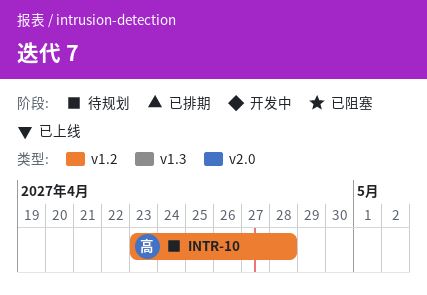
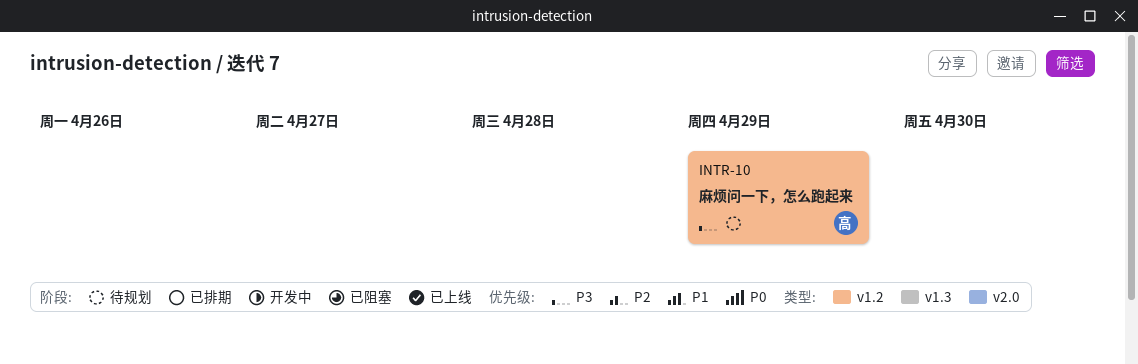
INTR-10, due: Apr 28 -> Apr 29

